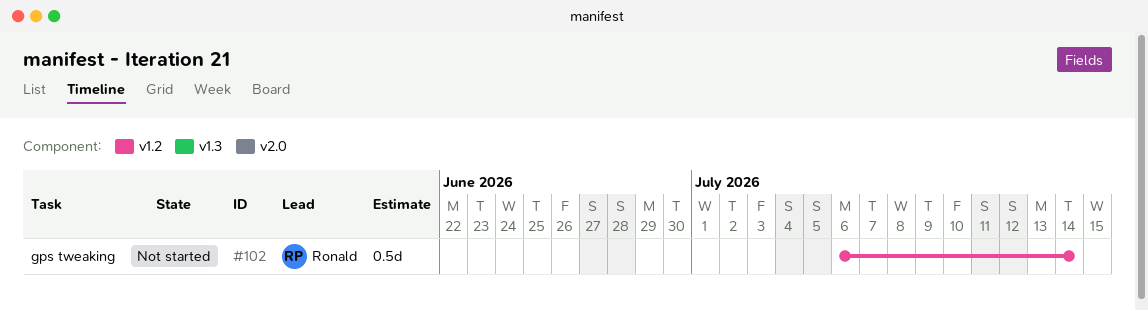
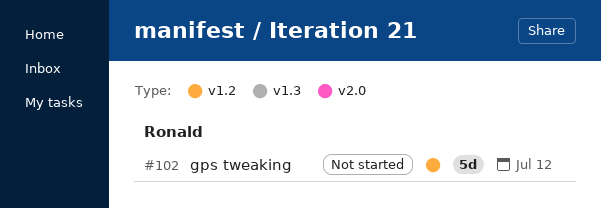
#102, estimate: 0.5d -> 5d
#102, due: Jul 14 -> Jul 12

